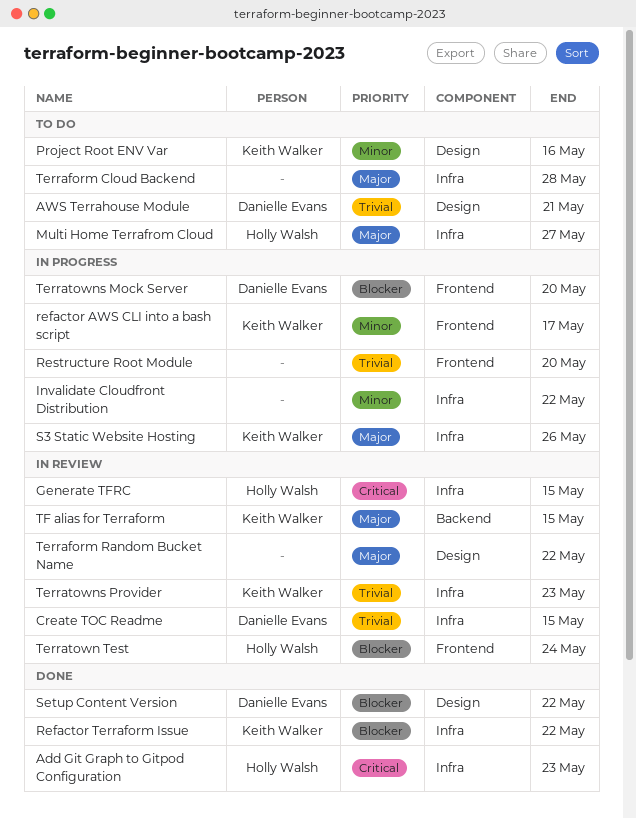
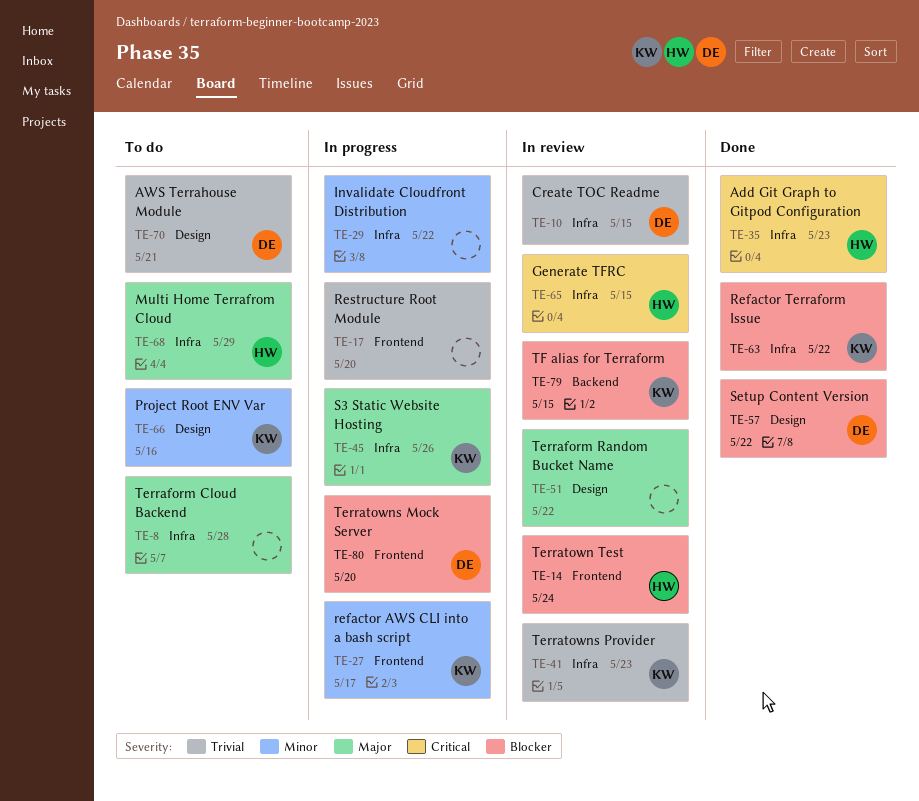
Multi Home Terrafrom Cloud, due: May 27 -> May 29
TF alias for Terraform, priority: Major -> Blocker

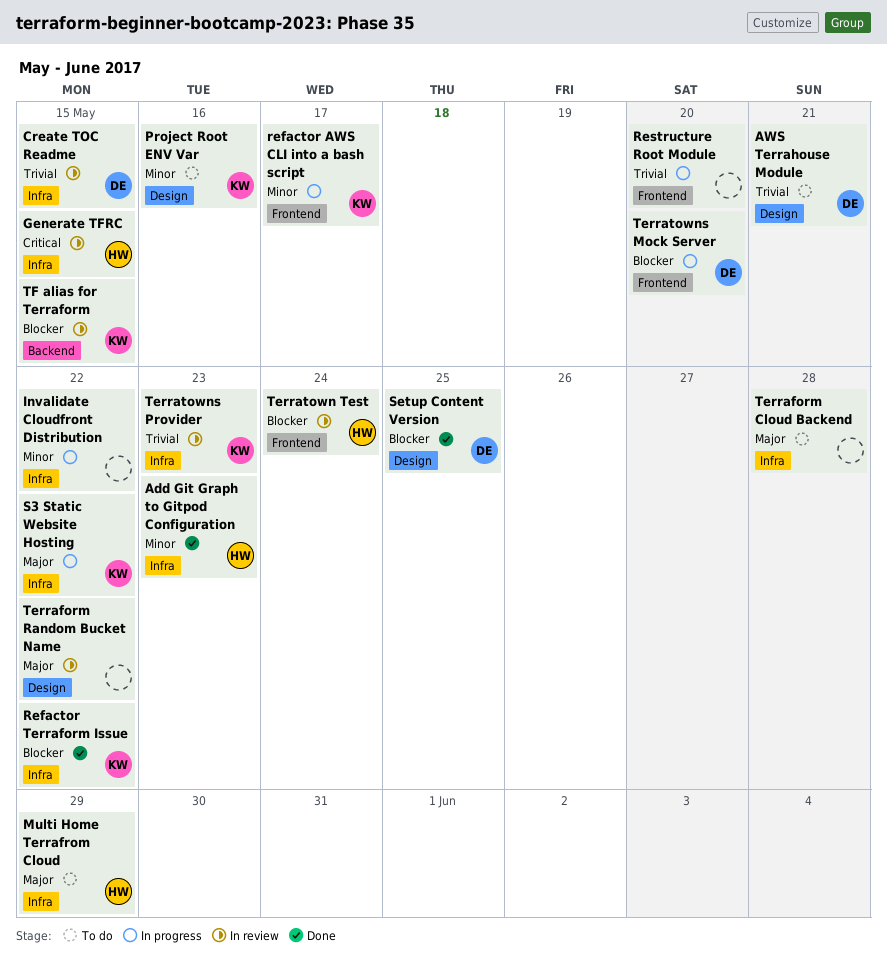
Add Git Graph to Gitpod Configuration, priority: Critical -> Minor
S3 Static Website Hosting, due: May 26 -> May 22
Setup Content Version, due: May 22 -> May 25

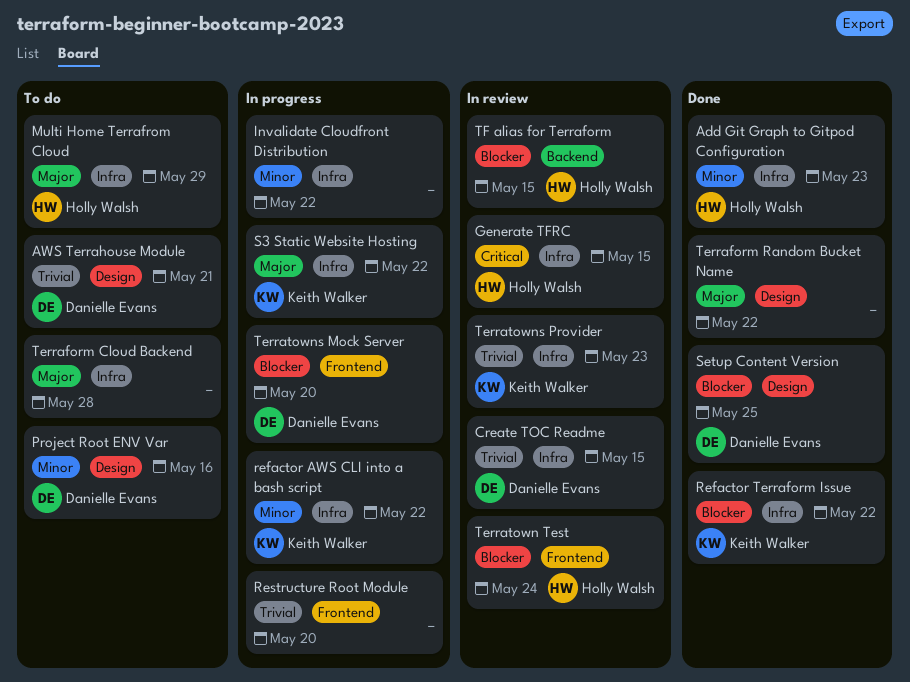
Project Root ENV Var, owner: Keith Walker -> Danielle Evans
refactor AWS CLI into a bash script, label: Frontend -> Infra
refactor AWS CLI into a bash script, due: May 17 -> May 22
Terraform Random Bucket Name, status: In review -> Done
TF alias for Terraform, owner: Keith Walker -> Holly Walsh

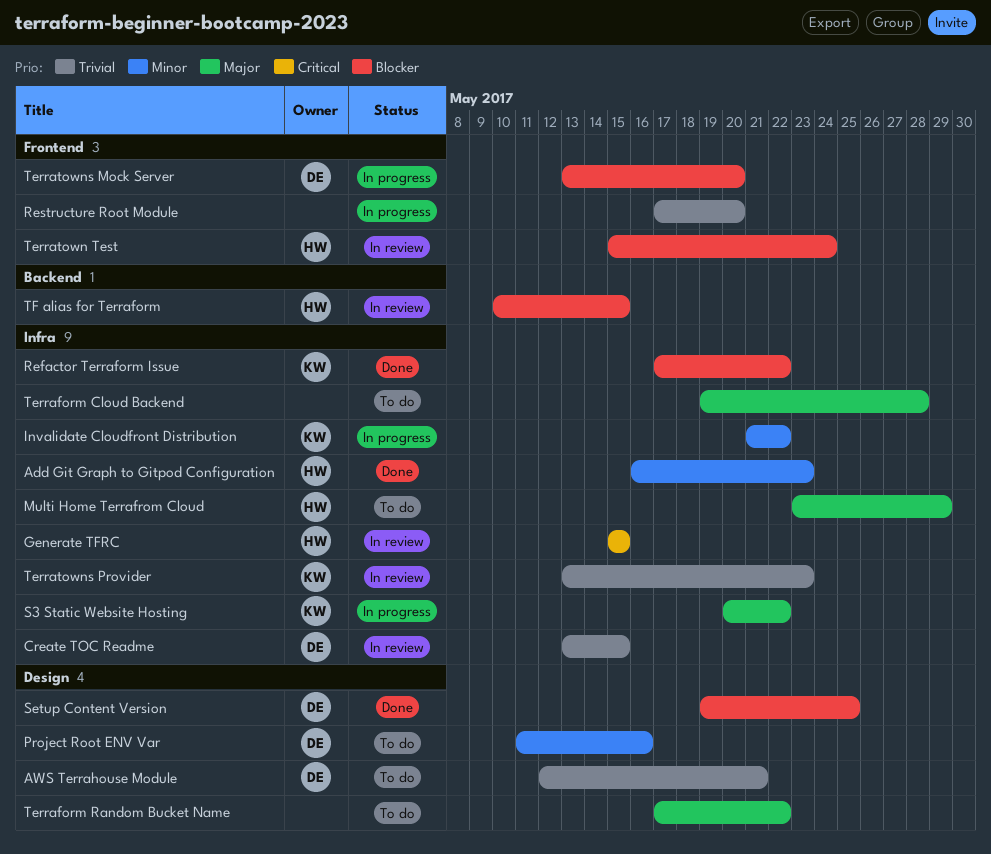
Invalidate Cloudfront Distribution, owner: none -> Keith Walker
refactor AWS CLI into a bash script: present -> none
Terraform Random Bucket Name, status: Done -> To do

